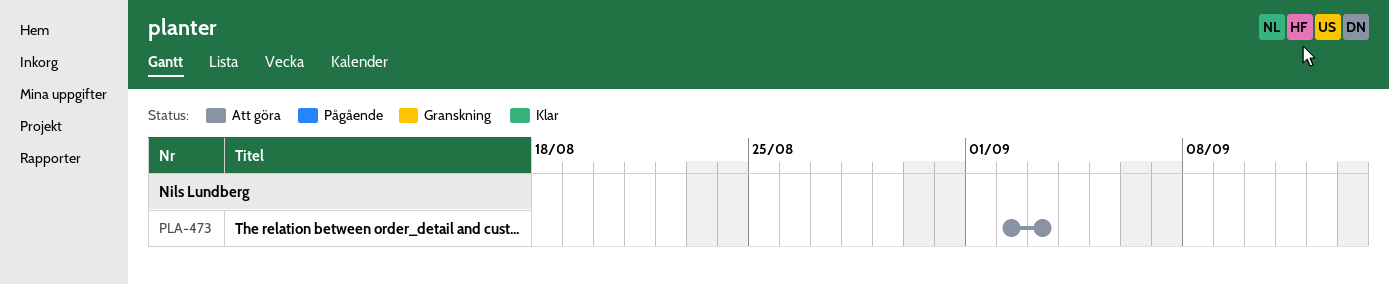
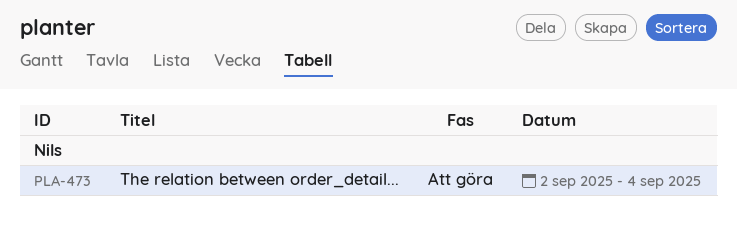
PLA-473, due: Sep 3 -> Sep 4

